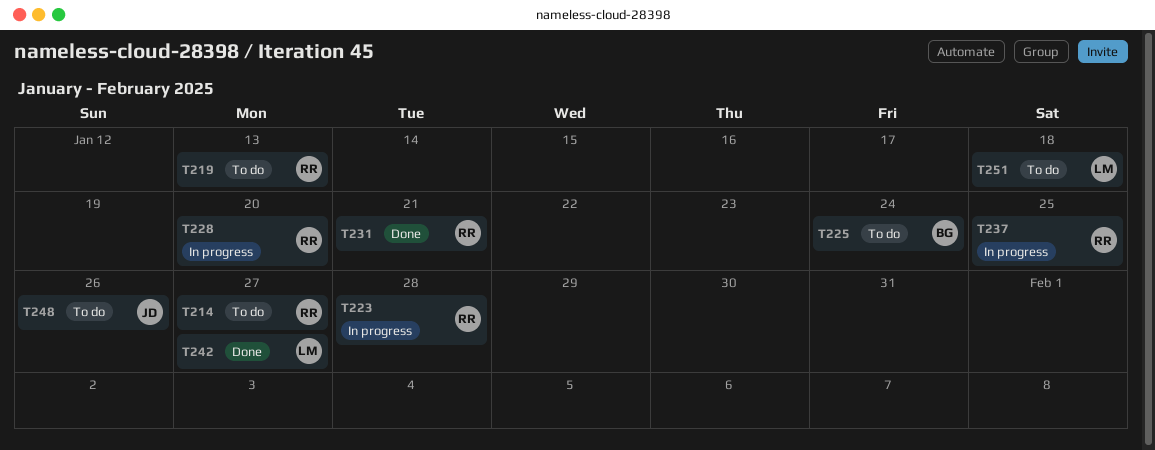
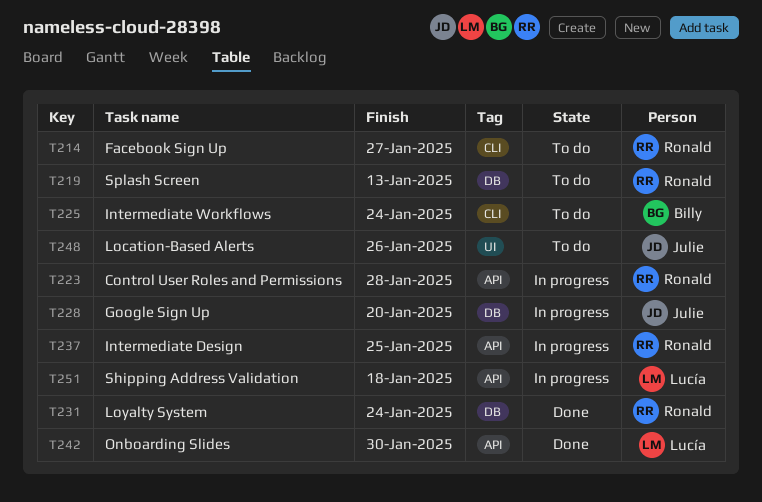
T228, owner: Ronald -> Julie
T231, due: Jan 21 -> Jan 24
T242, due: Jan 27 -> Jan 30
T251, status: To do -> In progress

